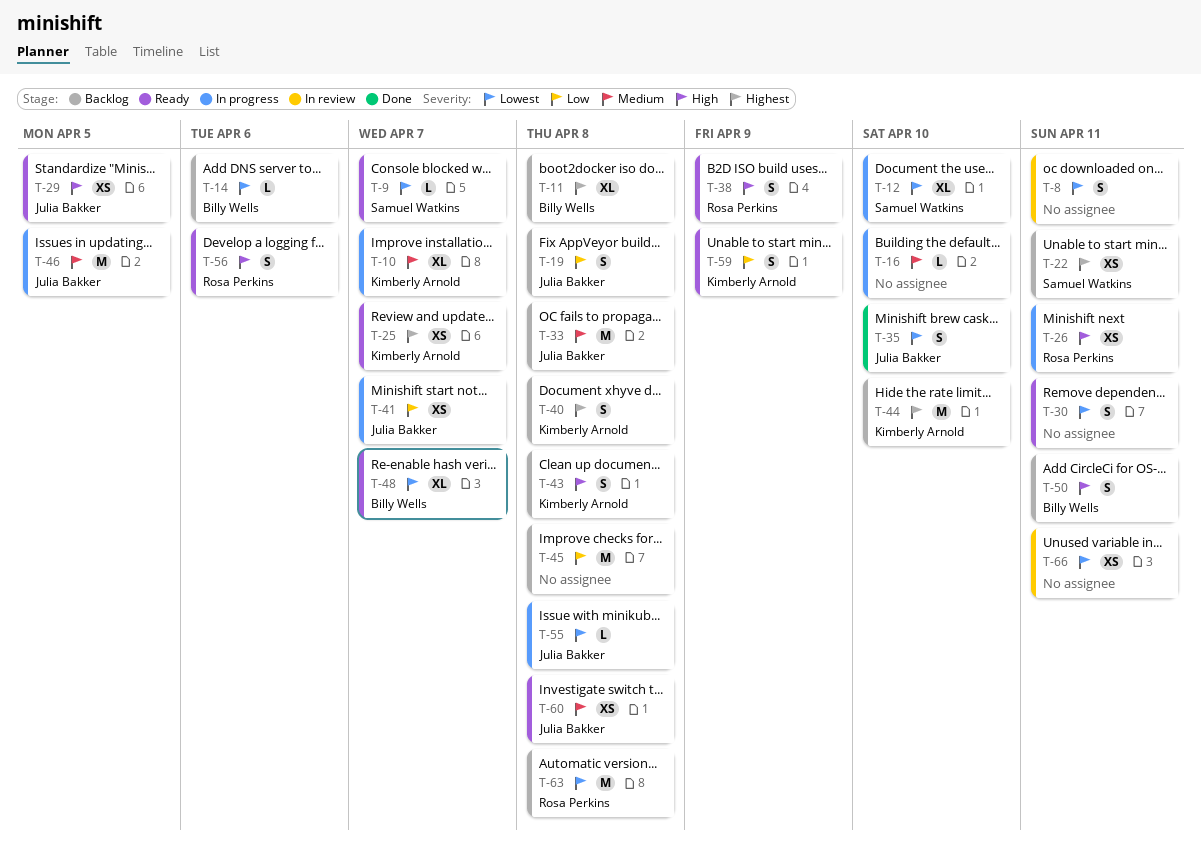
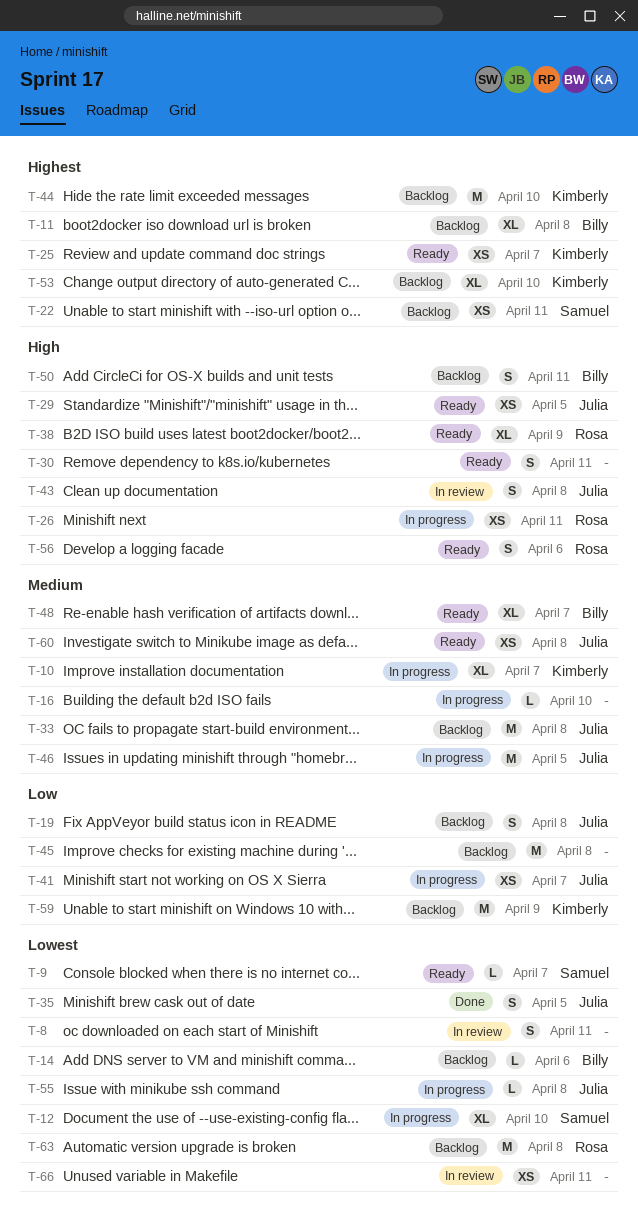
T-30, priority: Lowest -> High
T-35, due: Apr 10 -> Apr 5
T-38, estimate: S -> XL
T-40: present -> none
T-43, status: Backlog -> In review
T-43, owner: Kimberly Arnold -> Julia Bakker
T-48, priority: Lowest -> Medium
T-53: none -> present
T-59, status: Ready -> Backlog
T-59, estimate: S -> M

